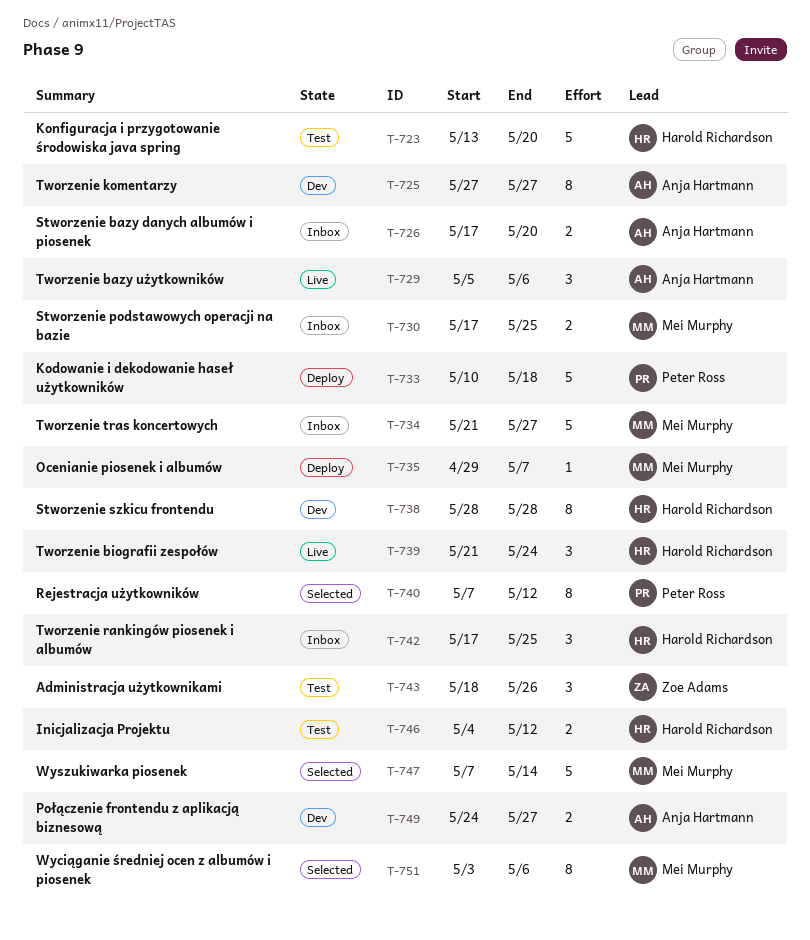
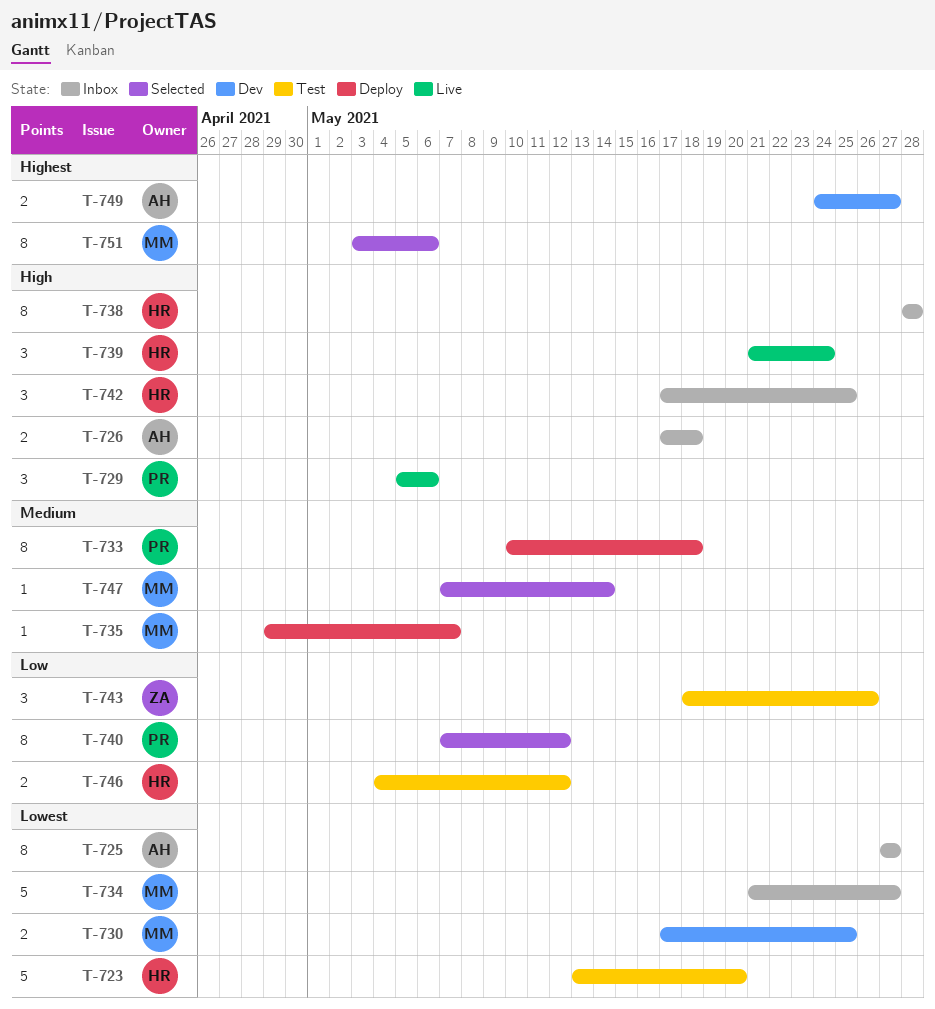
T-725, status: Dev -> Inbox
T-726, due: May 20 -> May 18
T-729, owner: Anja Hartmann -> Peter Ross
T-730, status: Inbox -> Dev
T-733, estimate: 5 -> 8
T-738, status: Dev -> Inbox
T-747, estimate: 5 -> 1

